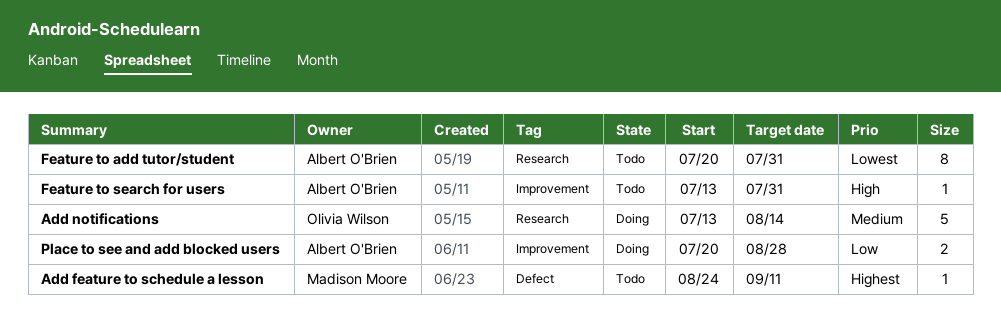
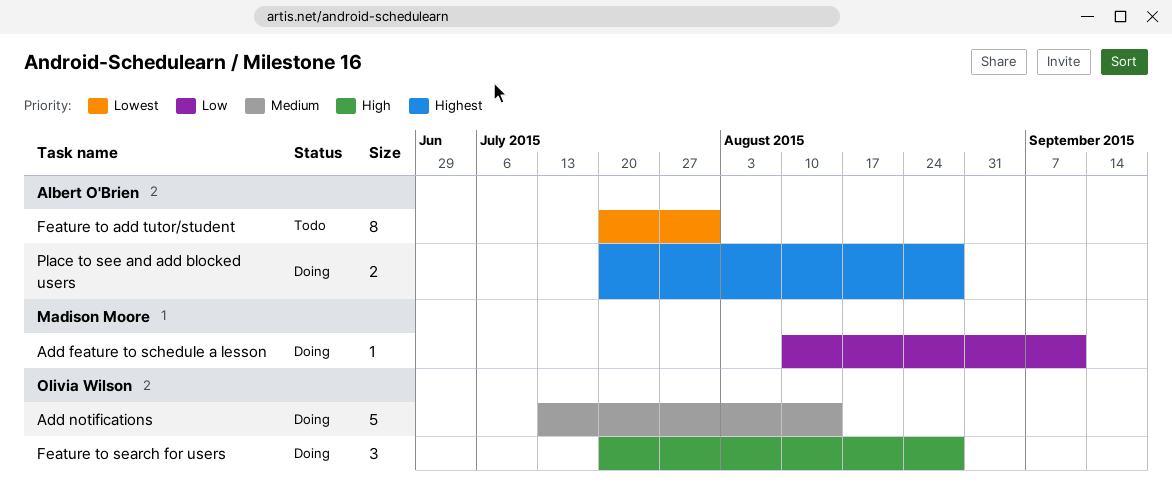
Add feature to schedule a lesson, status: Todo -> Doing
Add feature to schedule a lesson, priority: Highest -> Low
Add feature to schedule a lesson, start: Aug 24 -> Aug 10
Feature to search for users, status: Todo -> Doing
Feature to search for users, owner: Albert O'Brien -> Olivia Wilson
Feature to search for users, estimate: 1 -> 3
Feature to search for users, start: Jul 13 -> Jul 20
Feature to search for users, due: Jul 31 -> Aug 28
Place to see and add blocked users, priority: Low -> Highest

